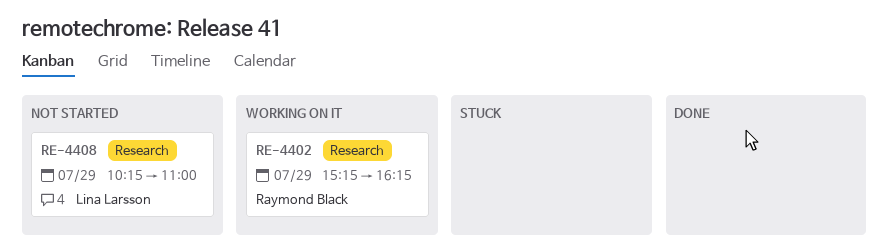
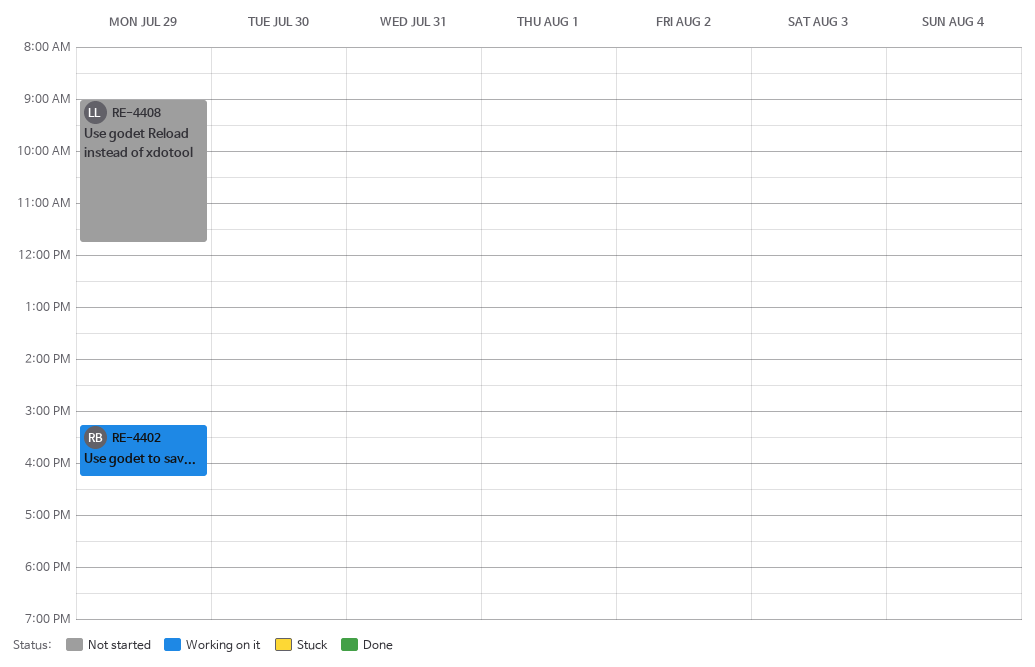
RE-4408, begins: 10:15 -> 09:00
RE-4408, ends: 11:00 -> 11:45

